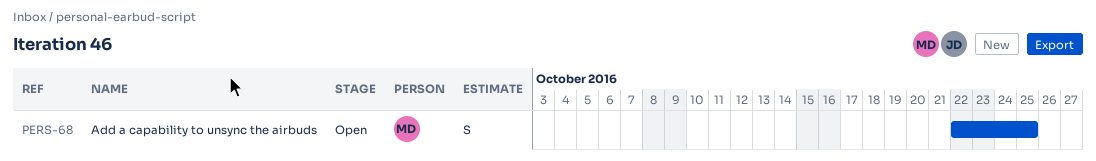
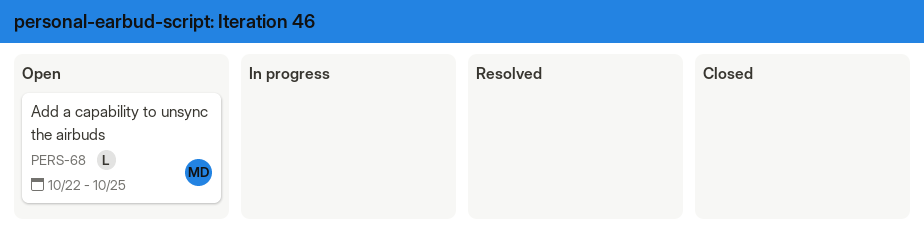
PERS-68, estimate: S -> L

